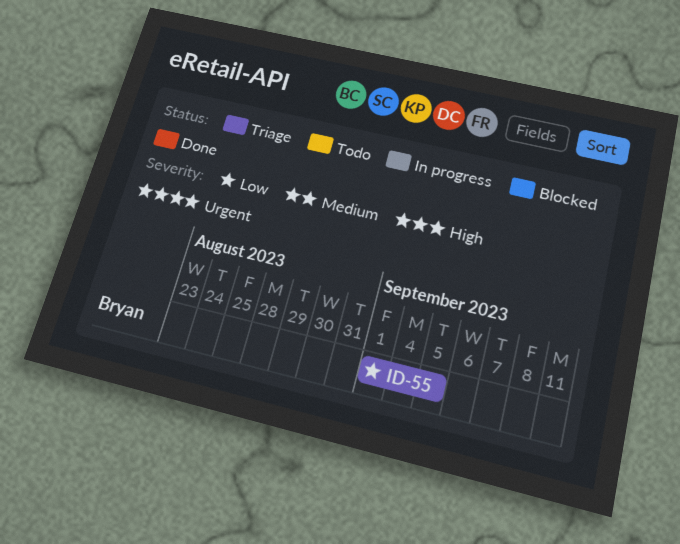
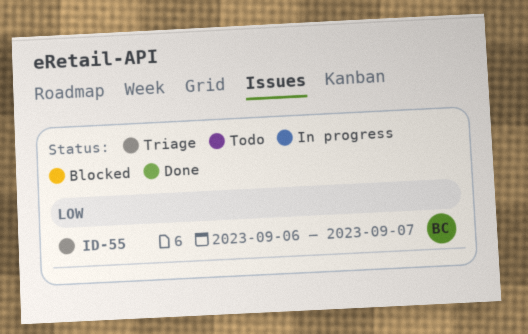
ID-55, start: Sep 1 -> Sep 6
ID-55, due: Sep 5 -> Sep 7

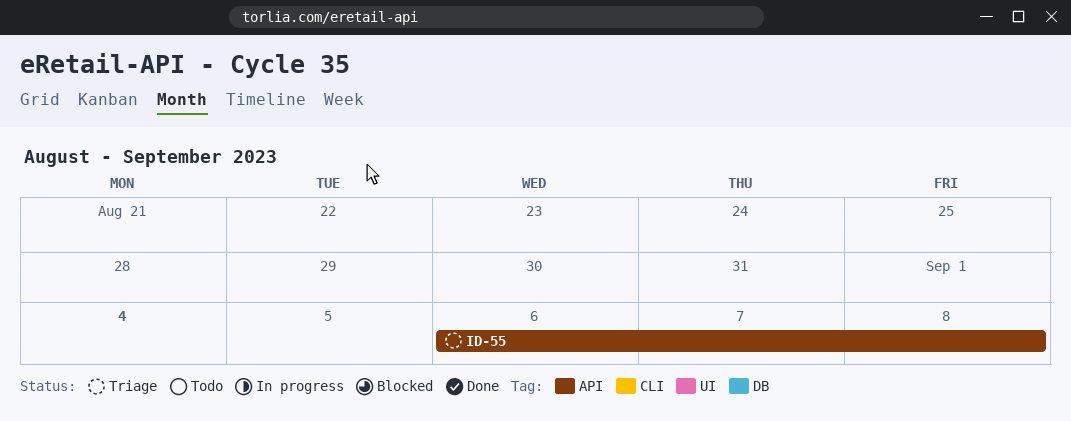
ID-55, due: Sep 7 -> Sep 8

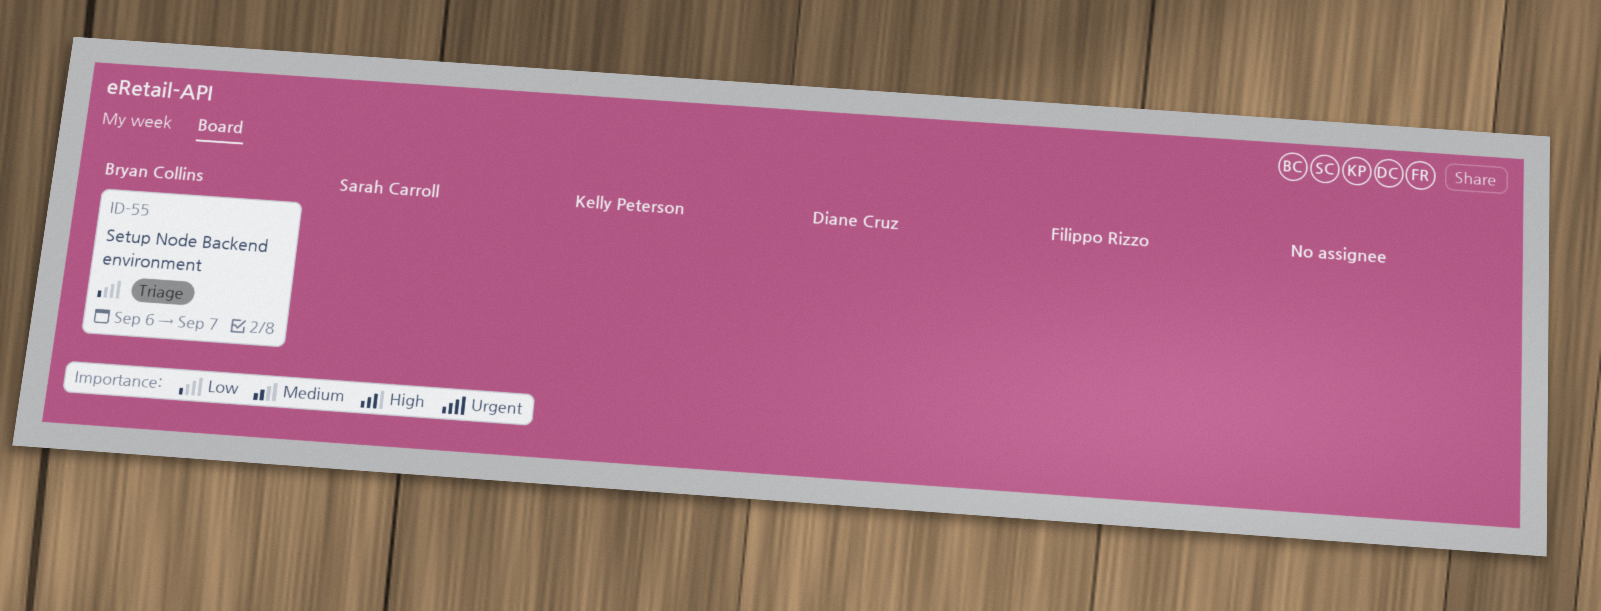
ID-55, due: Sep 8 -> Sep 7

